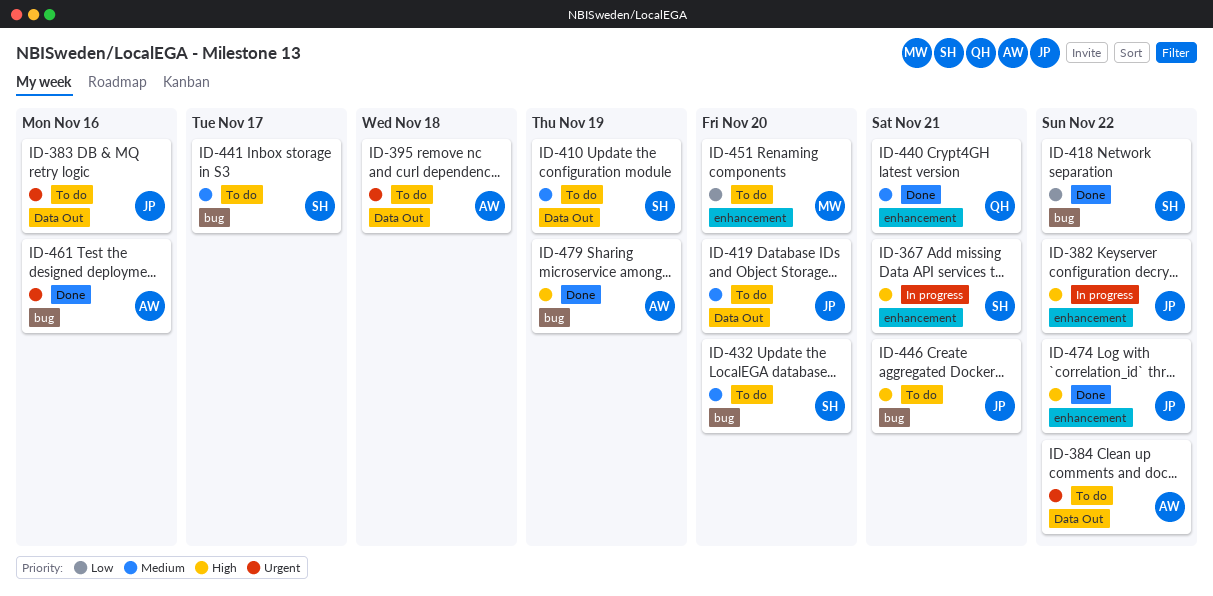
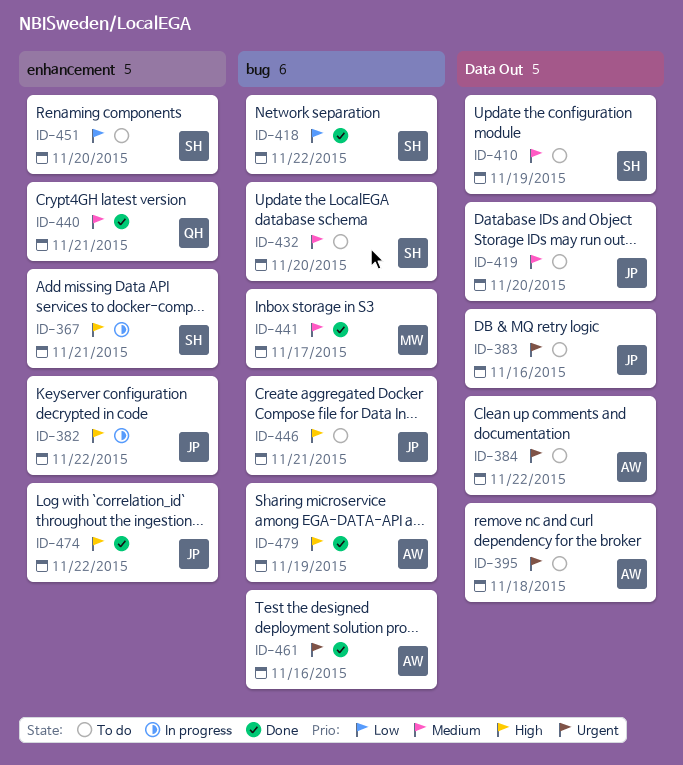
ID-441, status: To do -> Done
ID-441, owner: SH -> MW
ID-451, owner: MW -> SH

